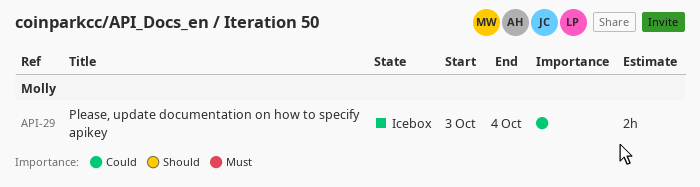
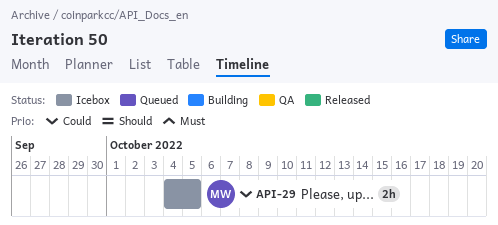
API-29, start: Oct 3 -> Oct 4
API-29, due: Oct 4 -> Oct 5

